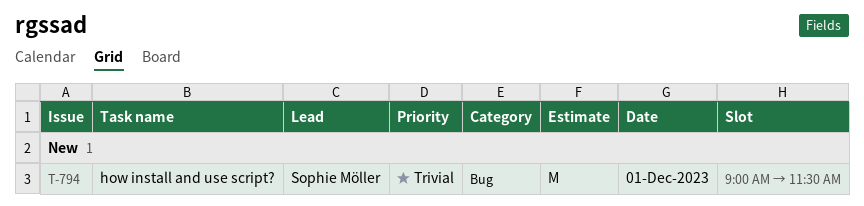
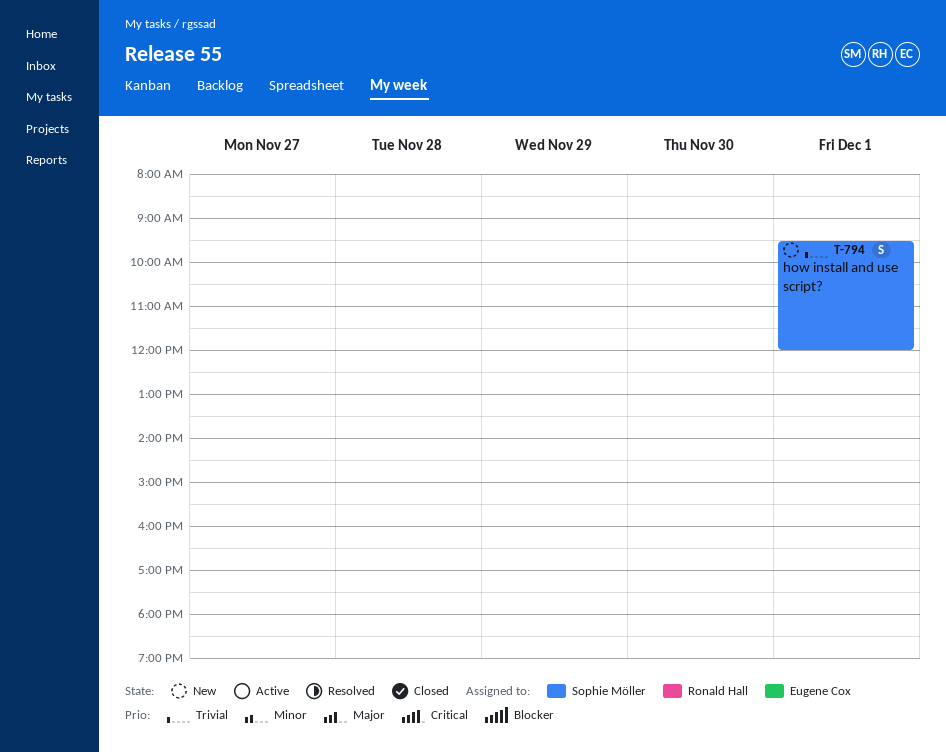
T-794, estimate: M -> S
T-794, begins: 09:00 -> 09:30
T-794, ends: 11:30 -> 12:00

